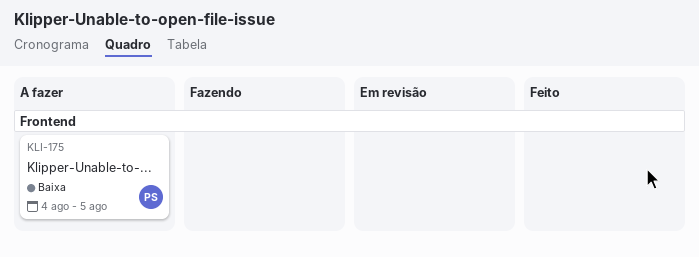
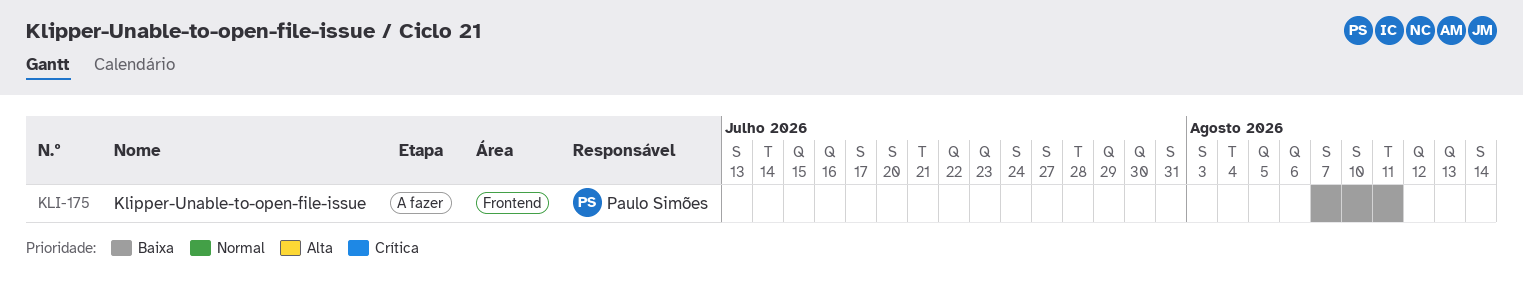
KLI-175, start: Aug 4 -> Aug 7
KLI-175, due: Aug 5 -> Aug 11

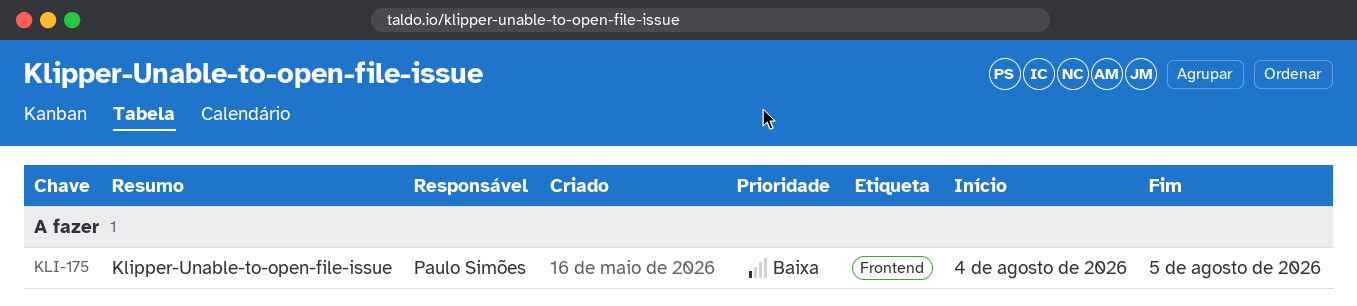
KLI-175, start: Aug 7 -> Aug 4
KLI-175, due: Aug 11 -> Aug 5

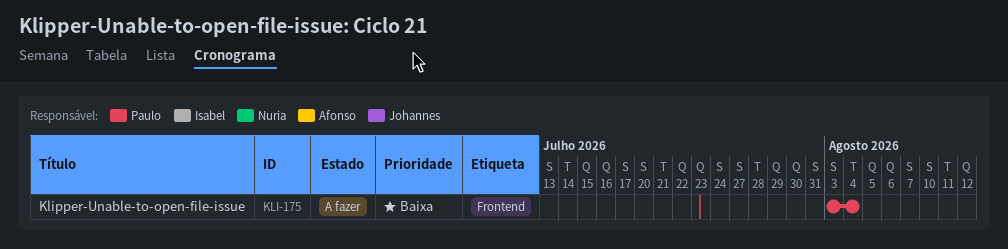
KLI-175, start: Aug 4 -> Aug 3
KLI-175, due: Aug 5 -> Aug 4

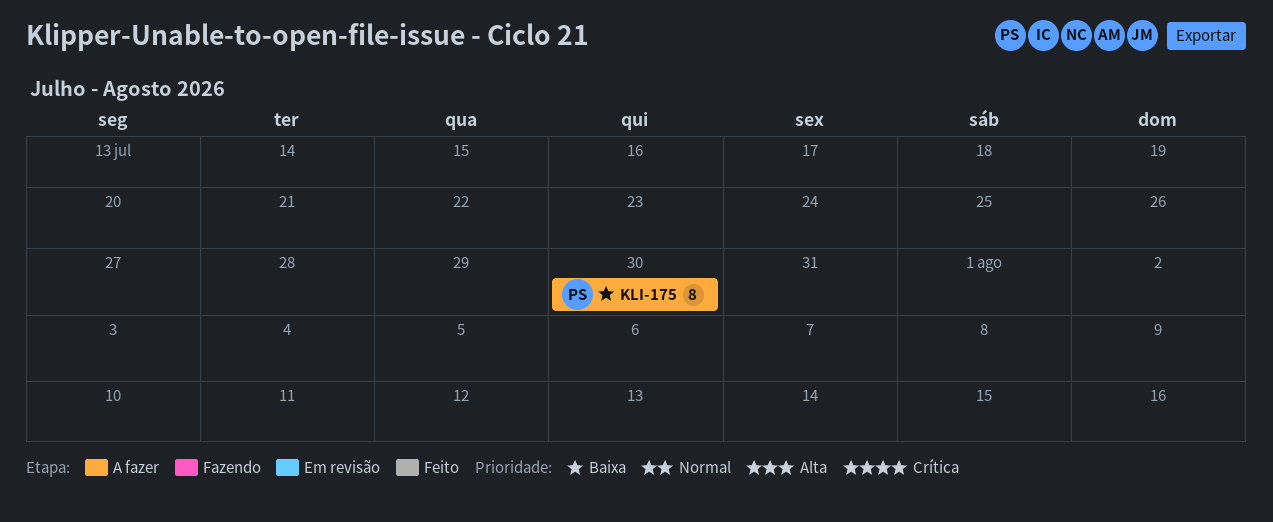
KLI-175, start: Aug 3 -> Jul 30
KLI-175, due: Aug 4 -> Jul 30

